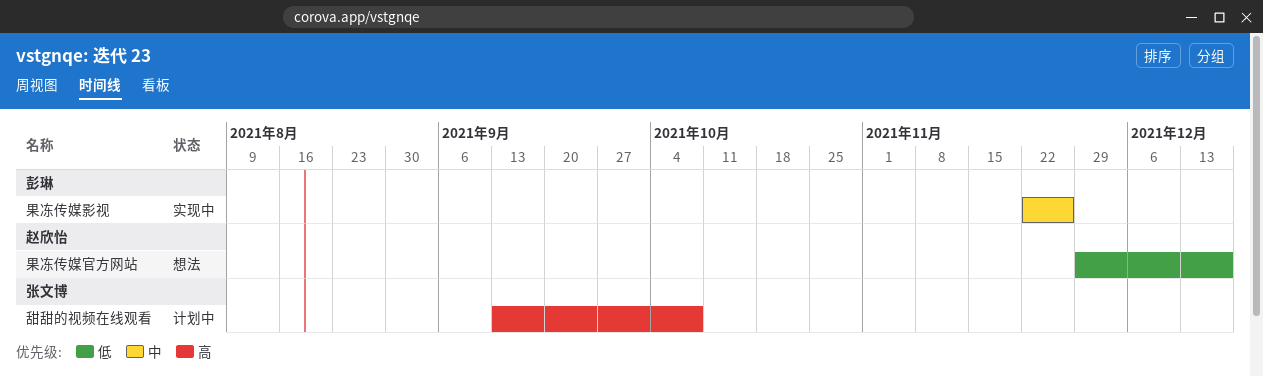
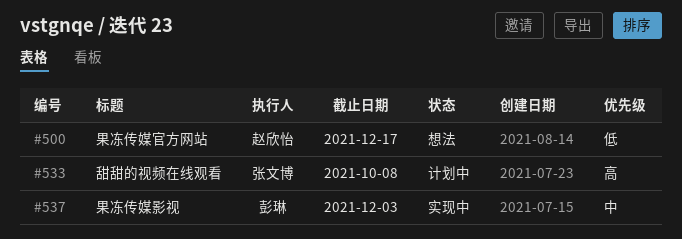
果冻传媒影视, due: Nov 26 -> Dec 3

